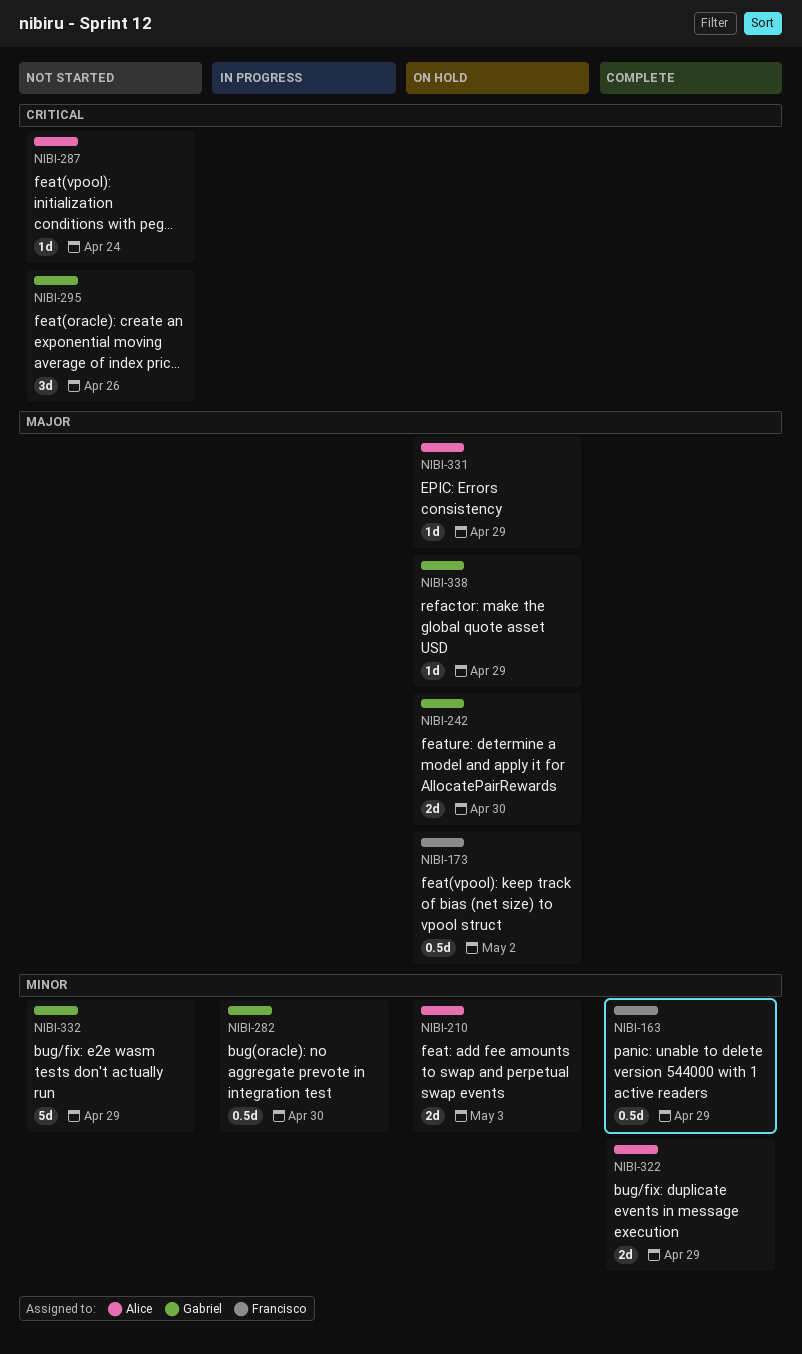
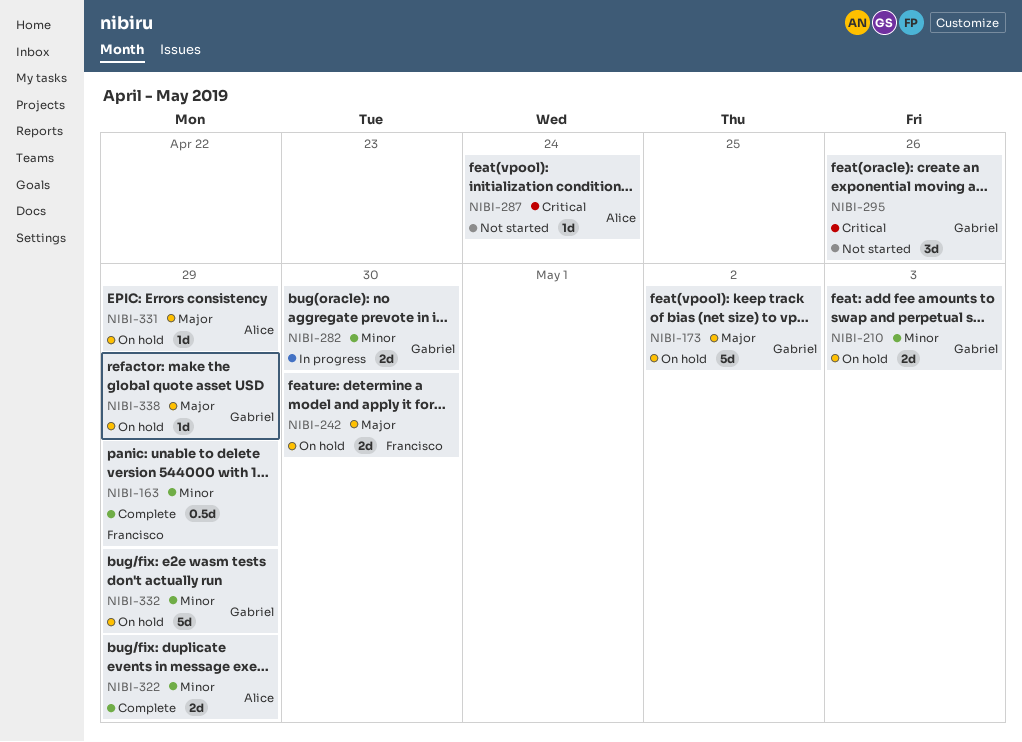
NIBI-173, owner: Francisco -> Gabriel
NIBI-173, estimate: 0.5d -> 5d
NIBI-210, owner: Alice -> Gabriel
NIBI-242, owner: Gabriel -> Francisco
NIBI-282, estimate: 0.5d -> 2d
NIBI-332, status: Not started -> On hold

